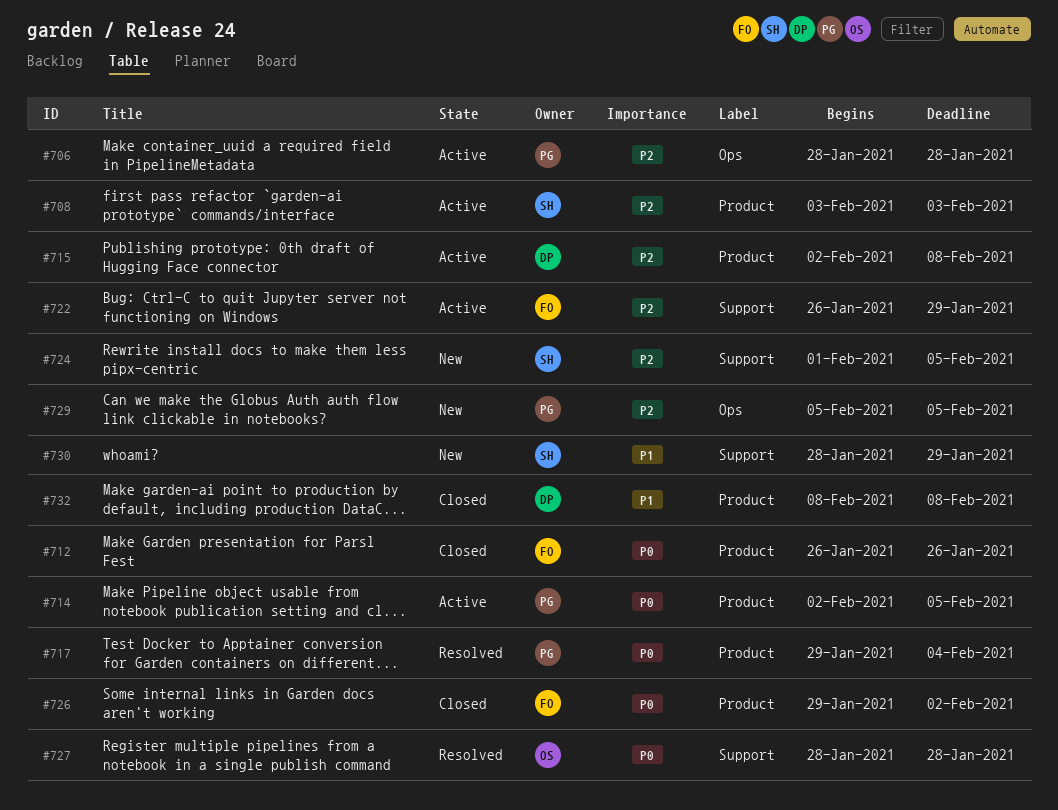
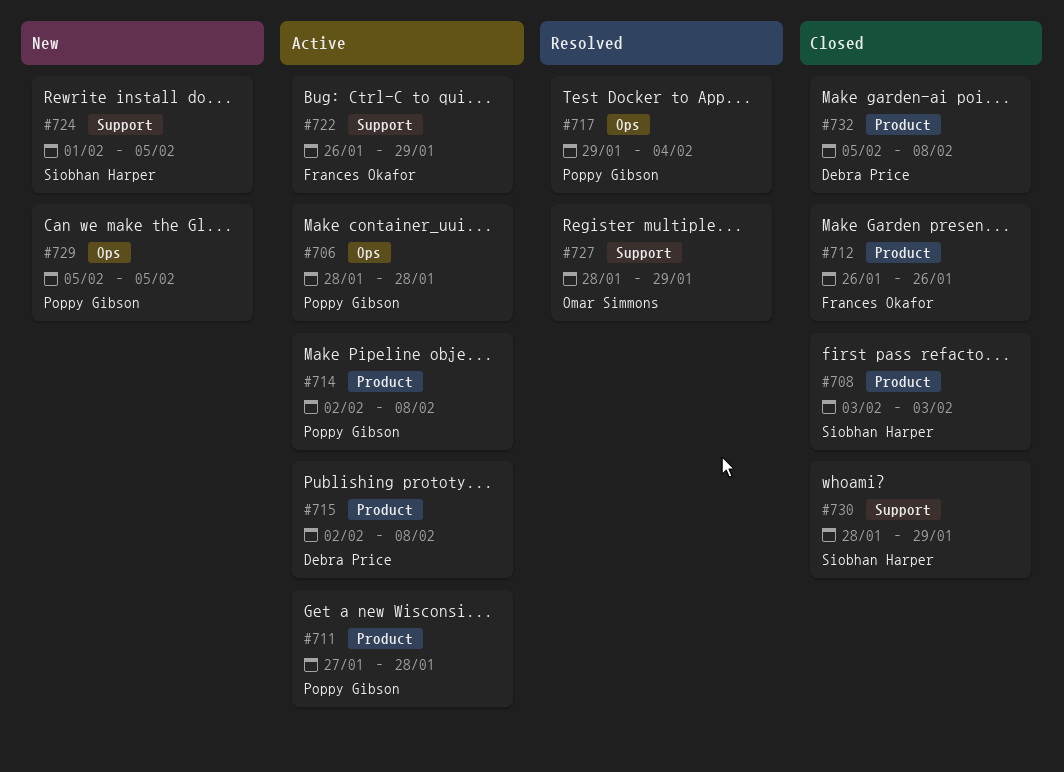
#708, status: Active -> Closed
#711: none -> present
#714, due: Feb 5 -> Feb 8
#717, label: Product -> Ops
#726: present -> none
#727, due: Jan 28 -> Jan 29
#730, status: New -> Closed
#732, start: Feb 8 -> Feb 5

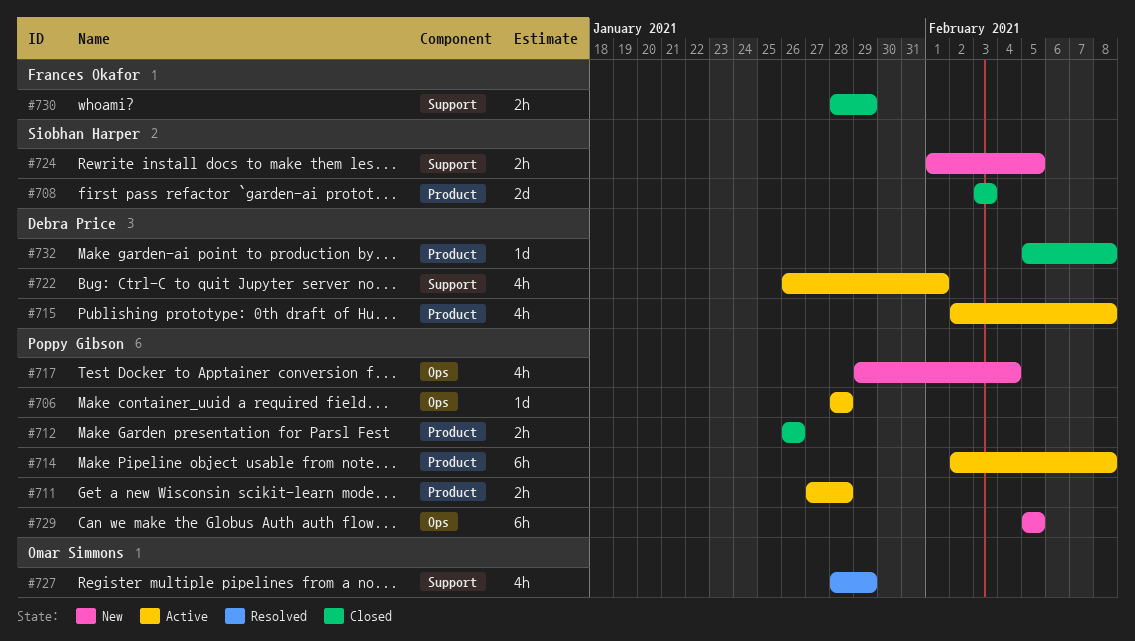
#712, owner: Frances Okafor -> Poppy Gibson
#717, status: Resolved -> New
#722, owner: Frances Okafor -> Debra Price
#722, due: Jan 29 -> Feb 1
#730, owner: Siobhan Harper -> Frances Okafor

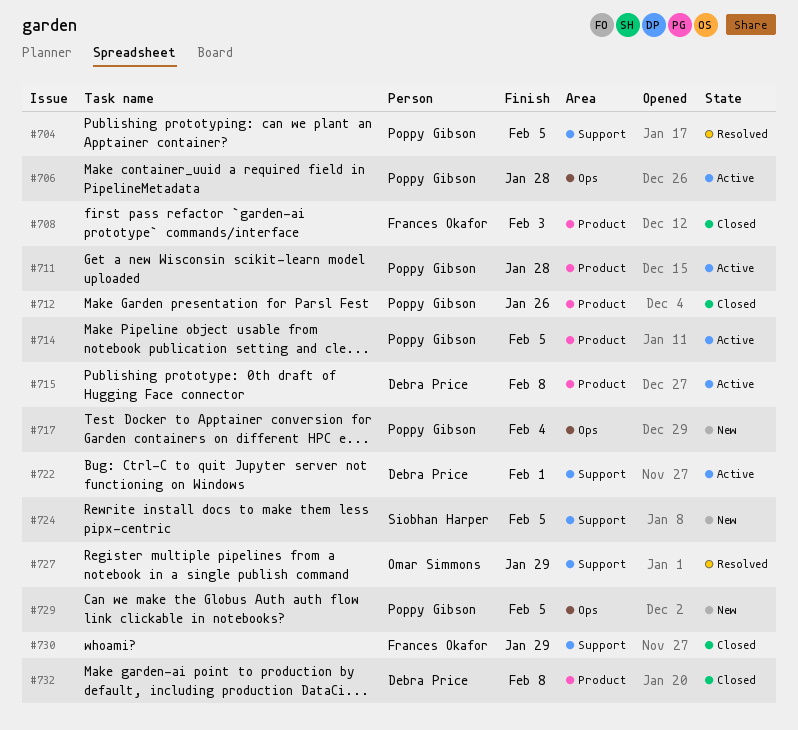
#704: none -> present
#708, owner: Siobhan Harper -> Frances Okafor
#714, due: Feb 8 -> Feb 5

